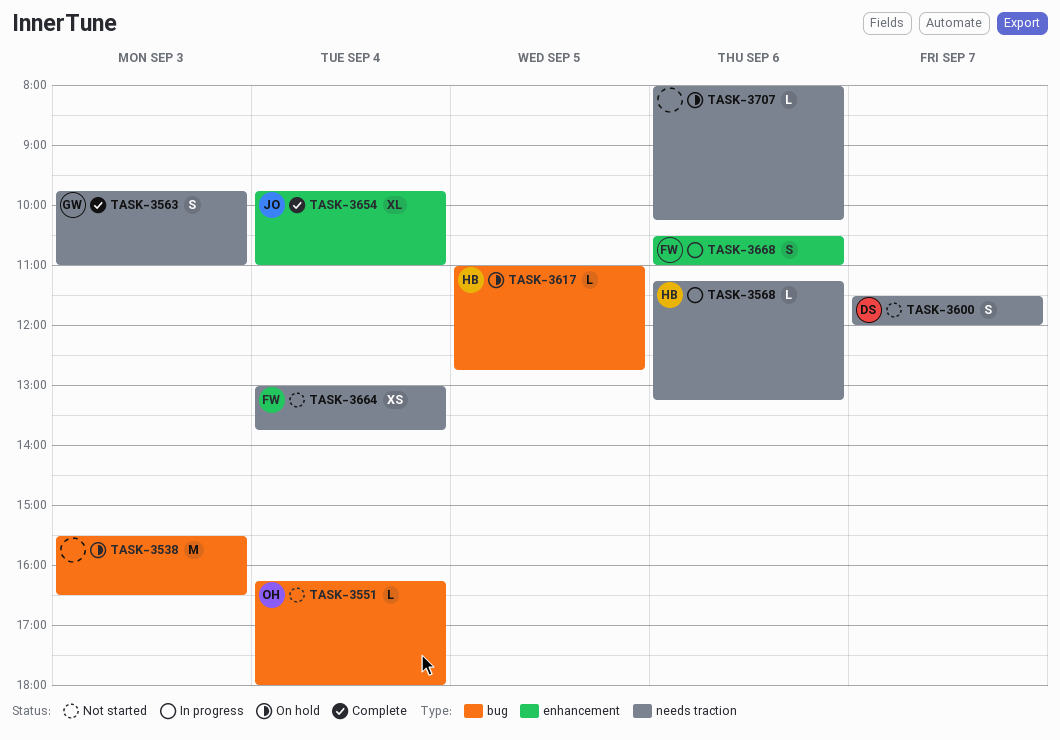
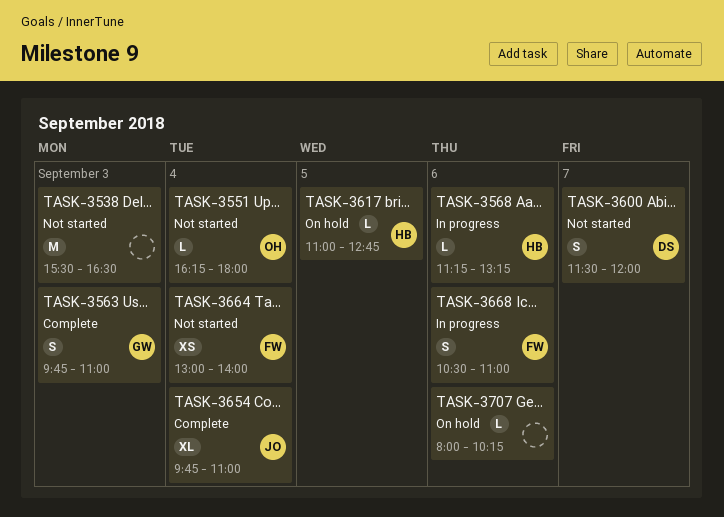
TASK-3538, status: On hold -> Not started
TASK-3664, ends: 13:45 -> 14:00

